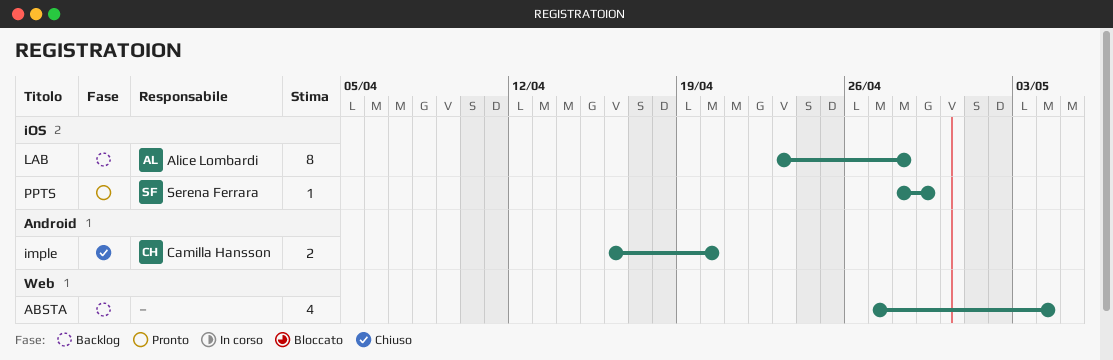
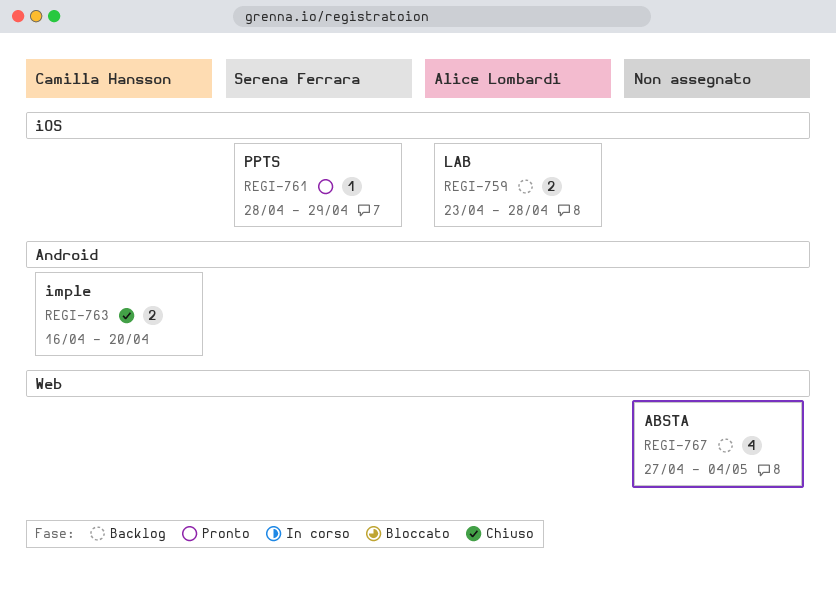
LAB, estimate: 8 -> 2

